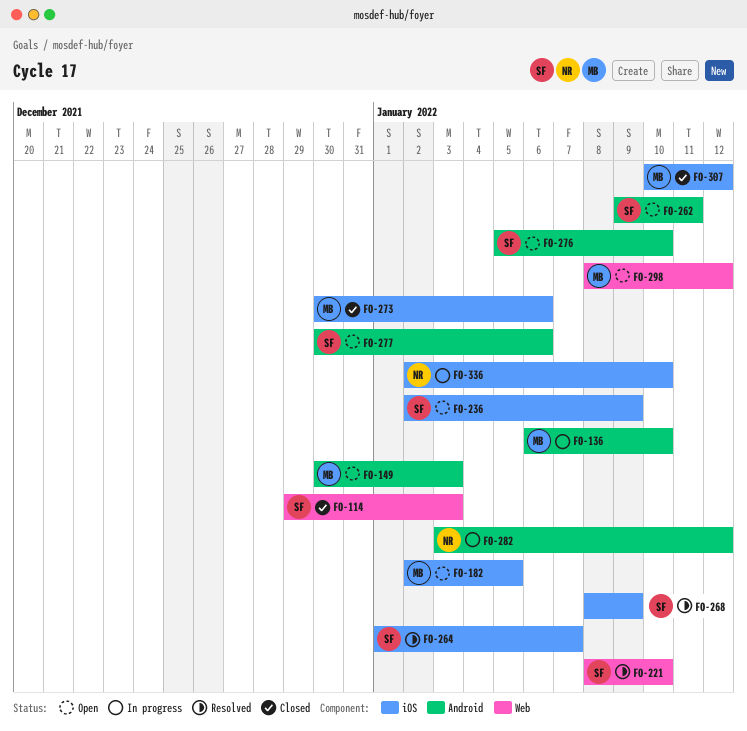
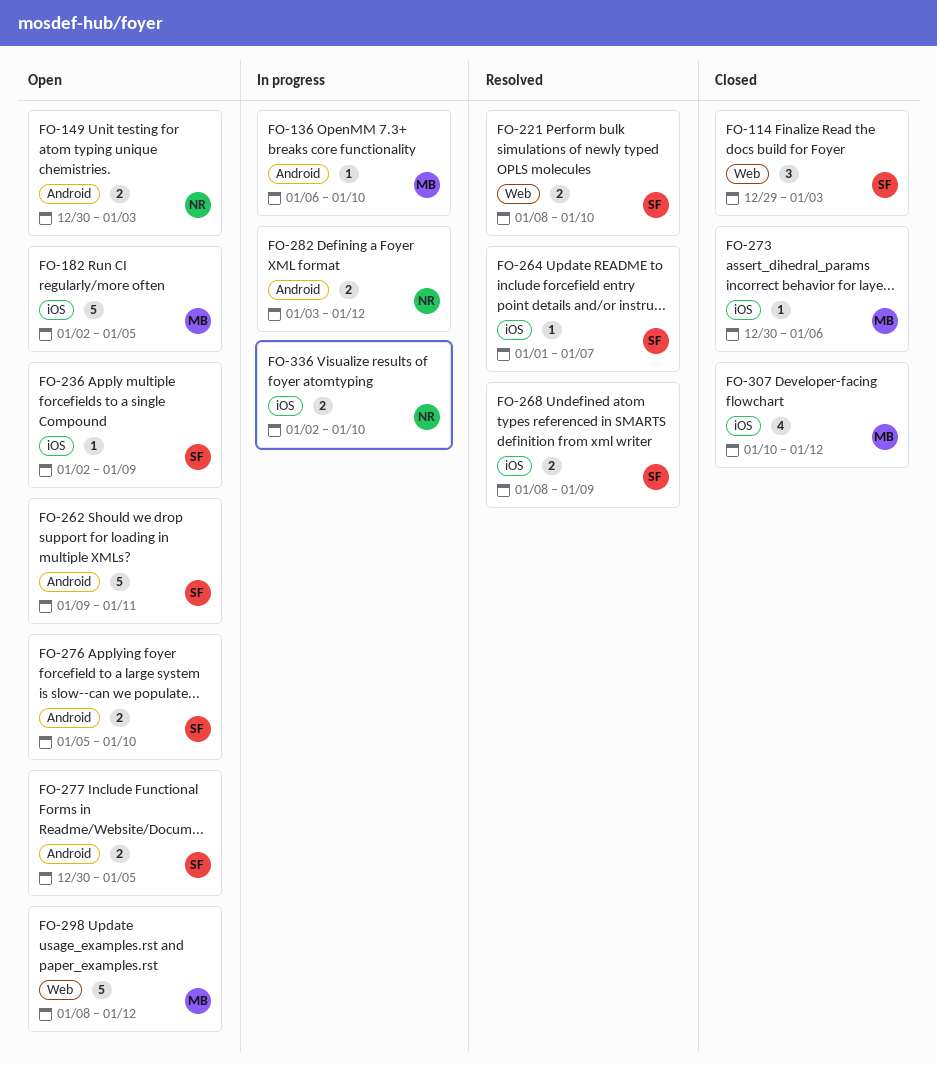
FO-149, owner: MB -> NR
FO-277, due: Jan 6 -> Jan 5

